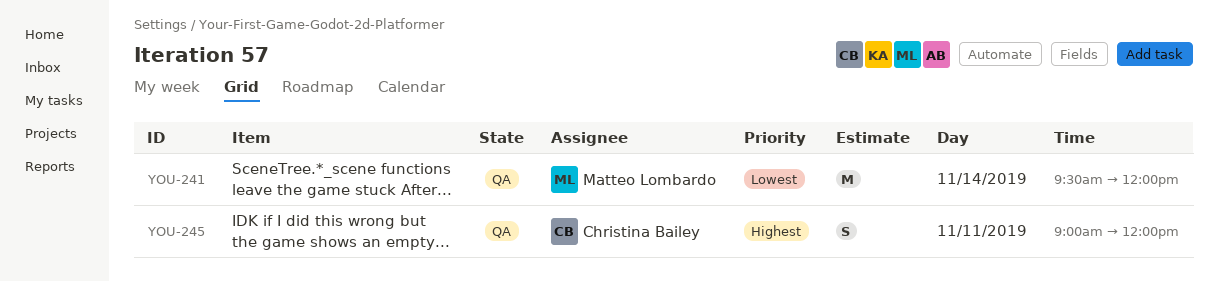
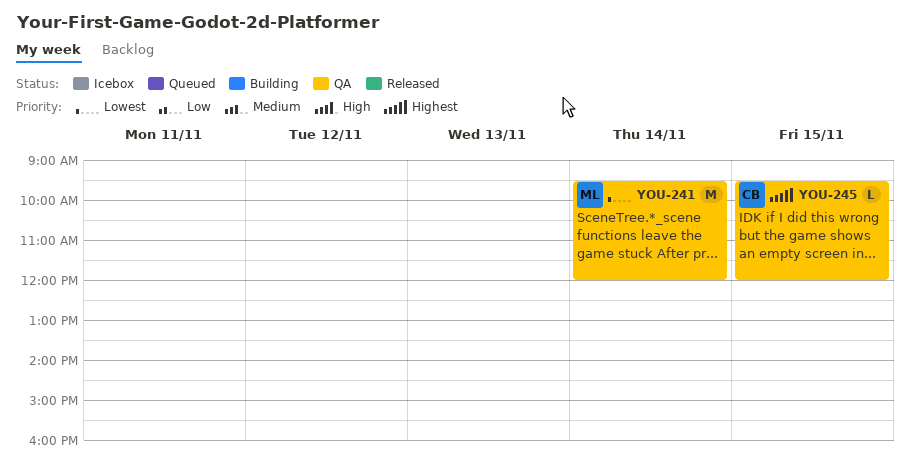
YOU-245, estimate: S -> L
YOU-245, day: Nov 11 -> Nov 15
YOU-245, begins: 09:00 -> 09:30

